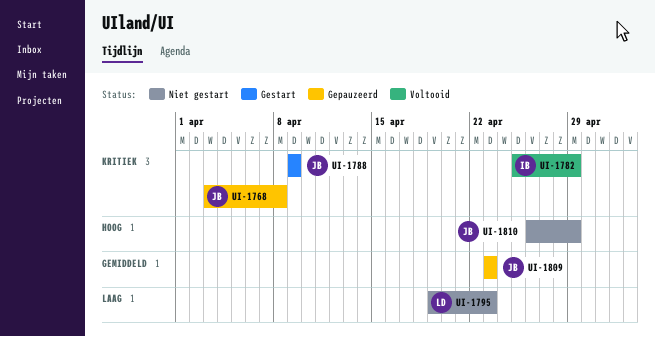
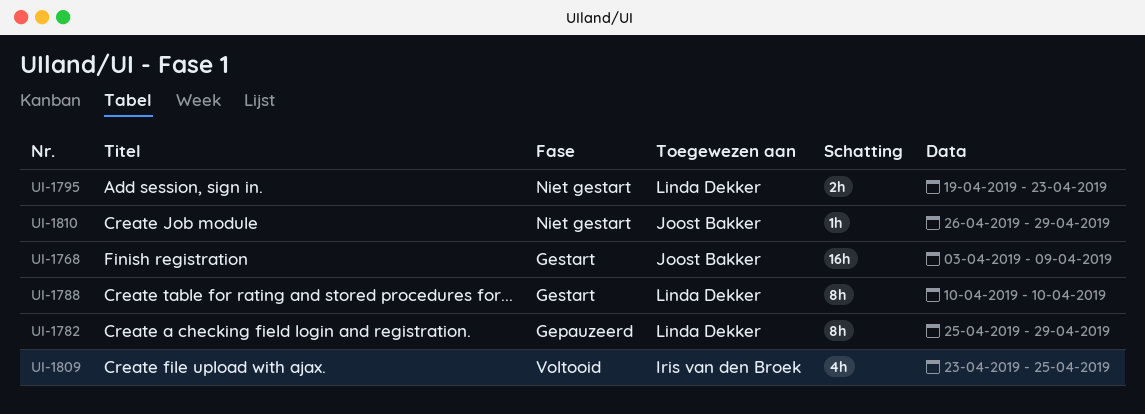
UI-1768, status: Gepauzeerd -> Gestart
UI-1768, due: Apr 8 -> Apr 9
UI-1782, status: Voltooid -> Gepauzeerd
UI-1782, owner: Iris van den Broek -> Linda Dekker
UI-1788, owner: Joost Bakker -> Linda Dekker
UI-1788, start: Apr 9 -> Apr 10
UI-1788, due: Apr 9 -> Apr 10
UI-1809, status: Gepauzeerd -> Voltooid
UI-1809, owner: Joost Bakker -> Iris van den Broek
UI-1809, due: Apr 23 -> Apr 25

